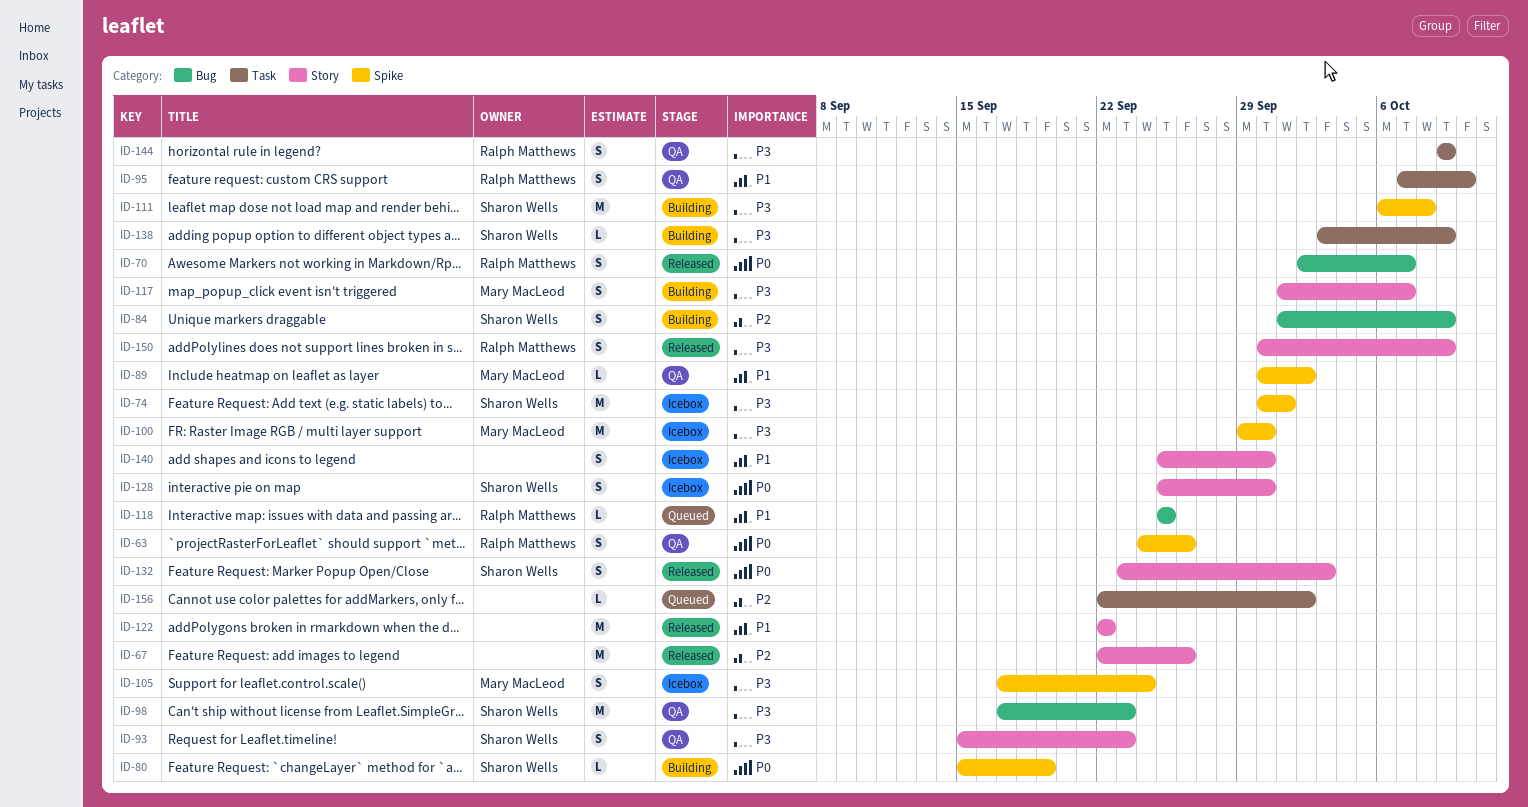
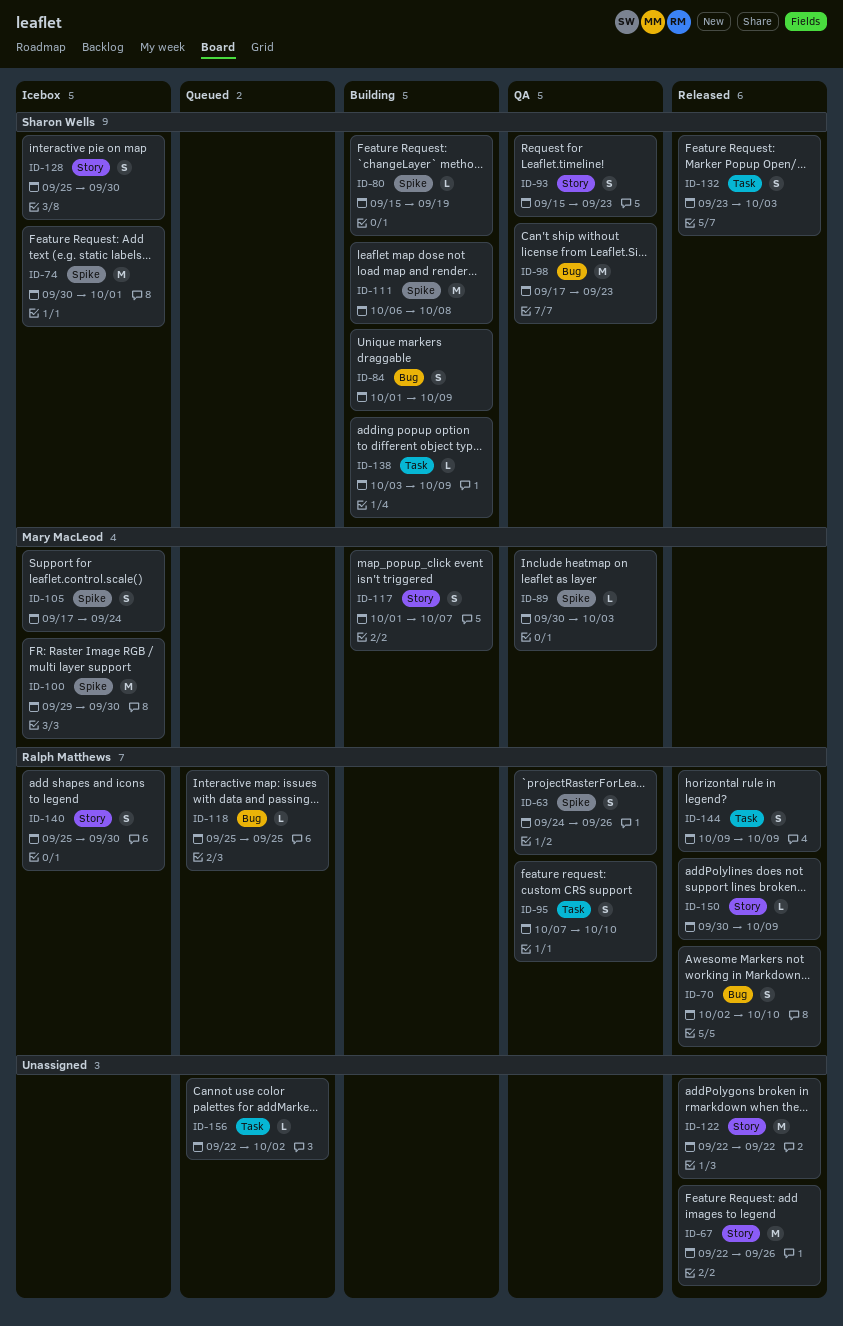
ID-70, due: Oct 7 -> Oct 10
ID-89, due: Oct 2 -> Oct 3
ID-132, label: Story -> Task
ID-140, owner: none -> Ralph Matthews
ID-144, status: QA -> Released
ID-150, estimate: S -> L

